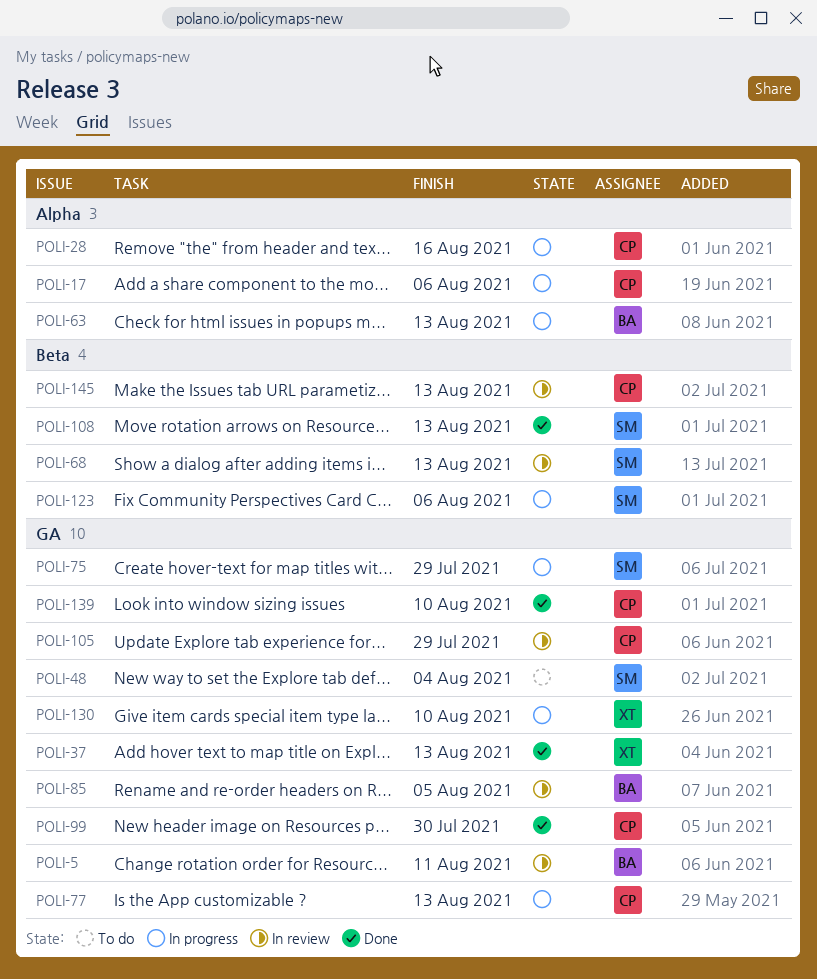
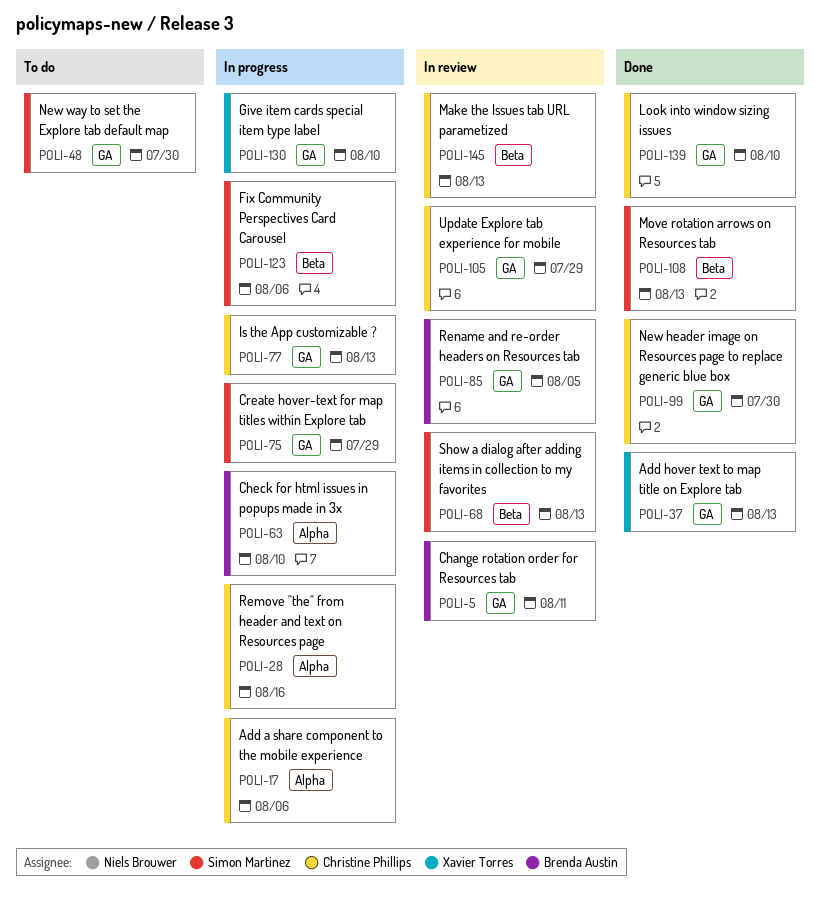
POLI-48, due: Aug 4 -> Jul 30
POLI-63, due: Aug 13 -> Aug 10

